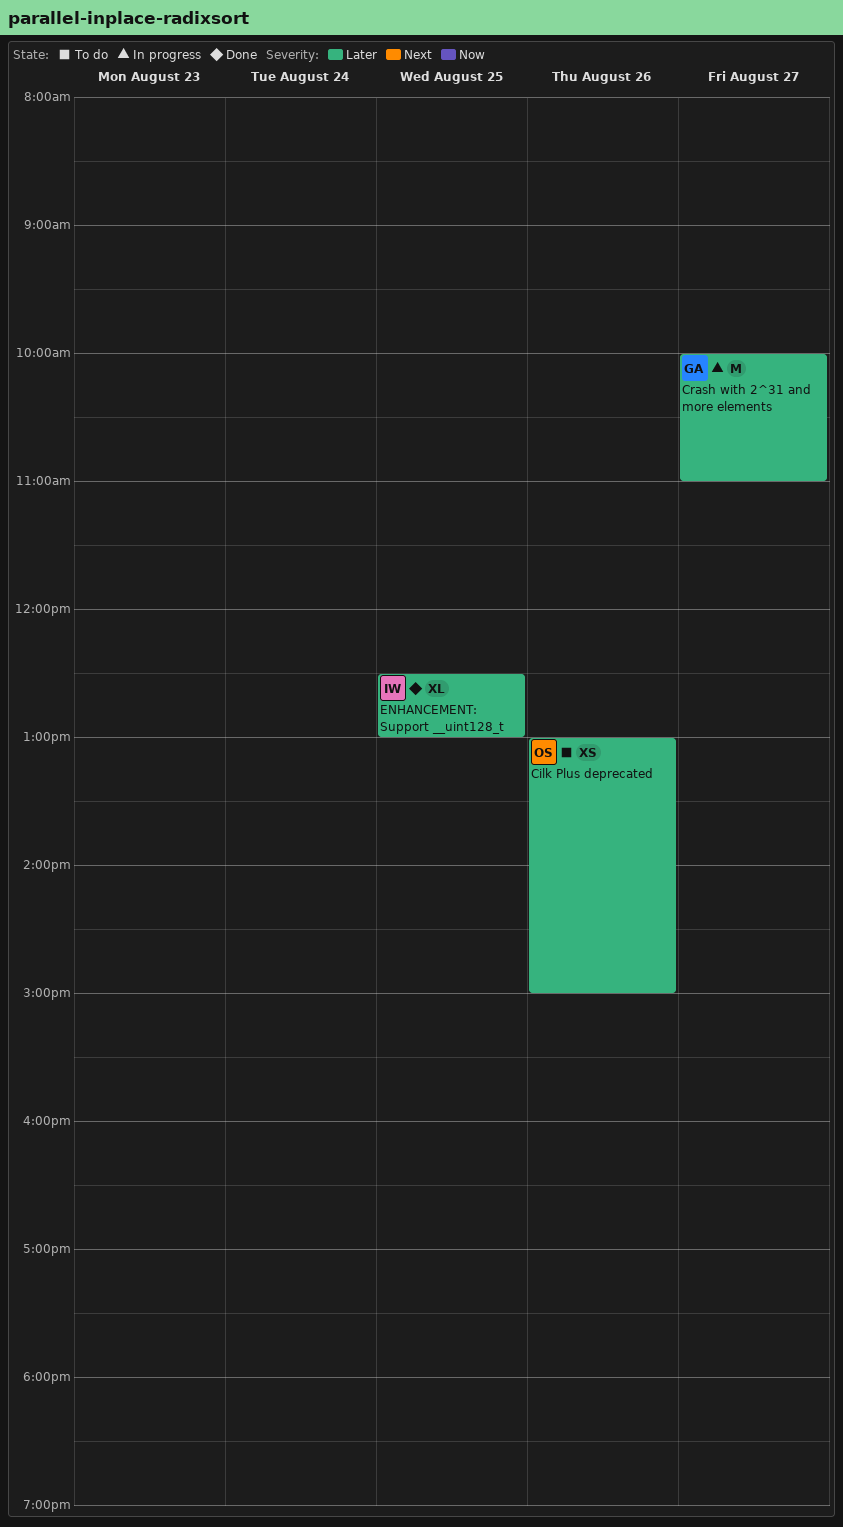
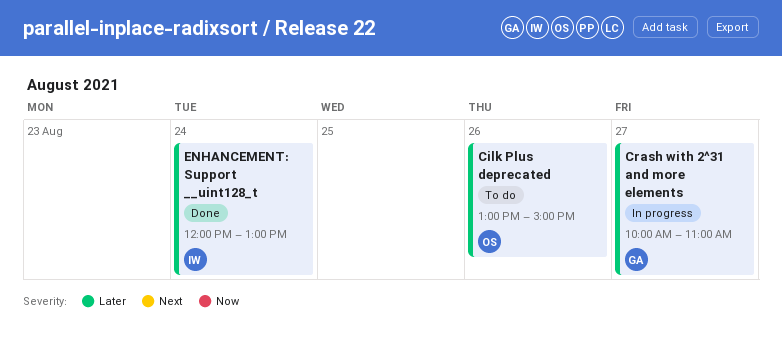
ENHANCEMENT: Support __uint128_t, day: Aug 25 -> Aug 24
ENHANCEMENT: Support __uint128_t, begins: 12:30 -> 12:00

